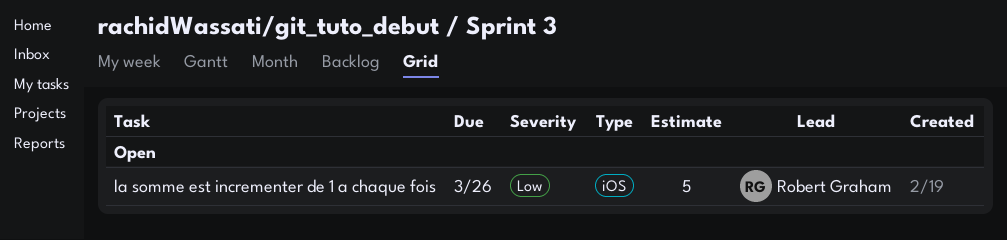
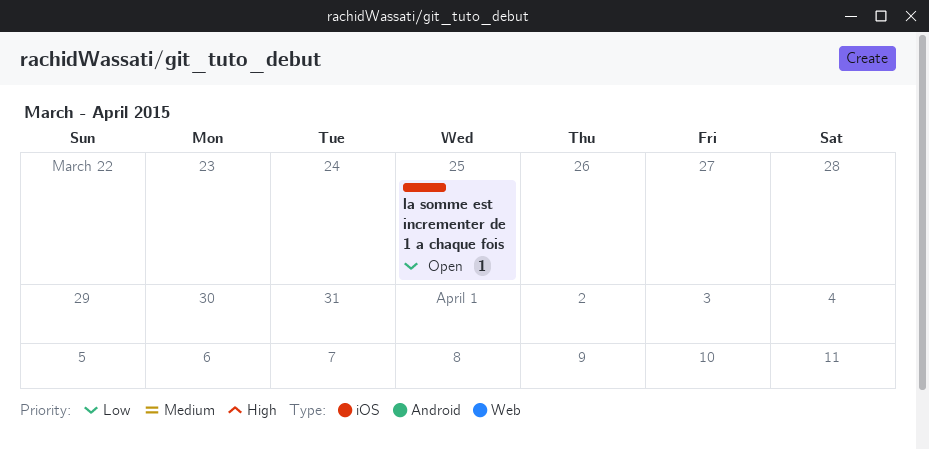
la somme est incrementer de 1 a chaque fois, estimate: 5 -> 1
la somme est incrementer de 1 a chaque fois, due: Mar 26 -> Mar 25

